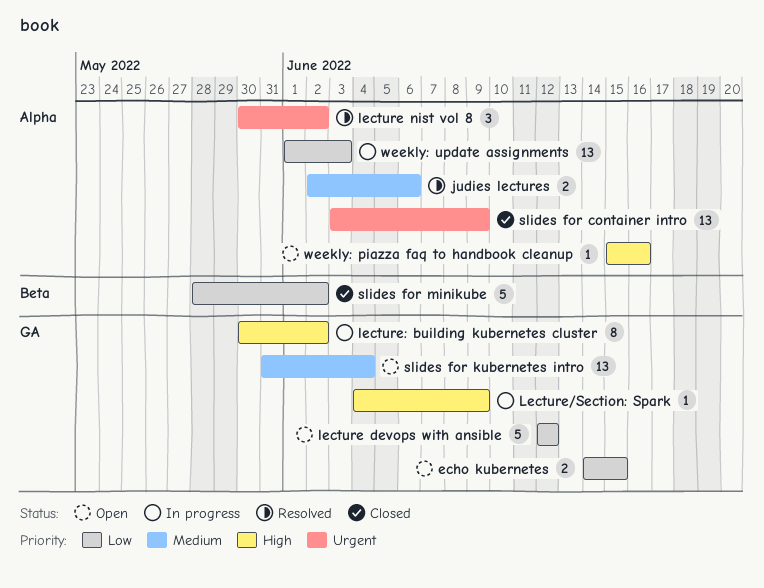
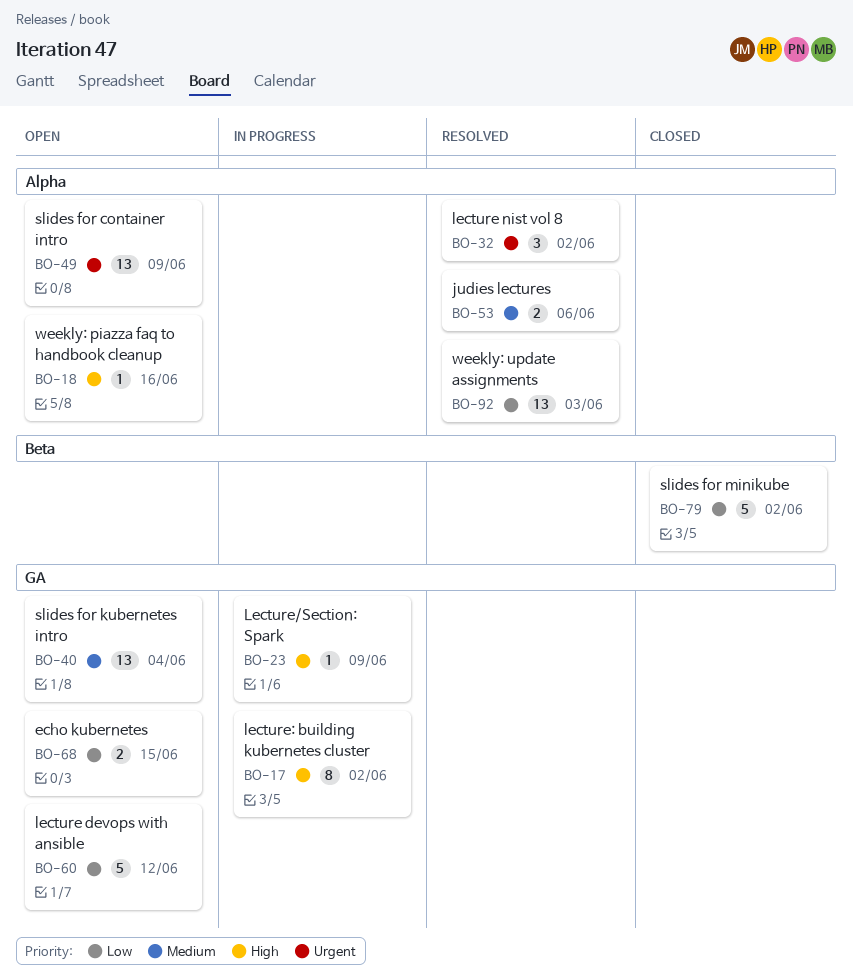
slides for container intro, status: Closed -> Open
weekly: update assignments, status: In progress -> Resolved

